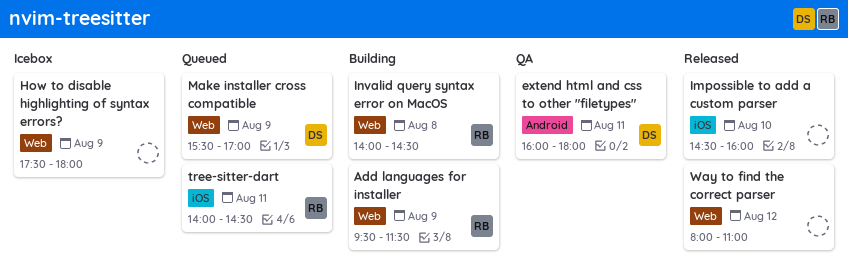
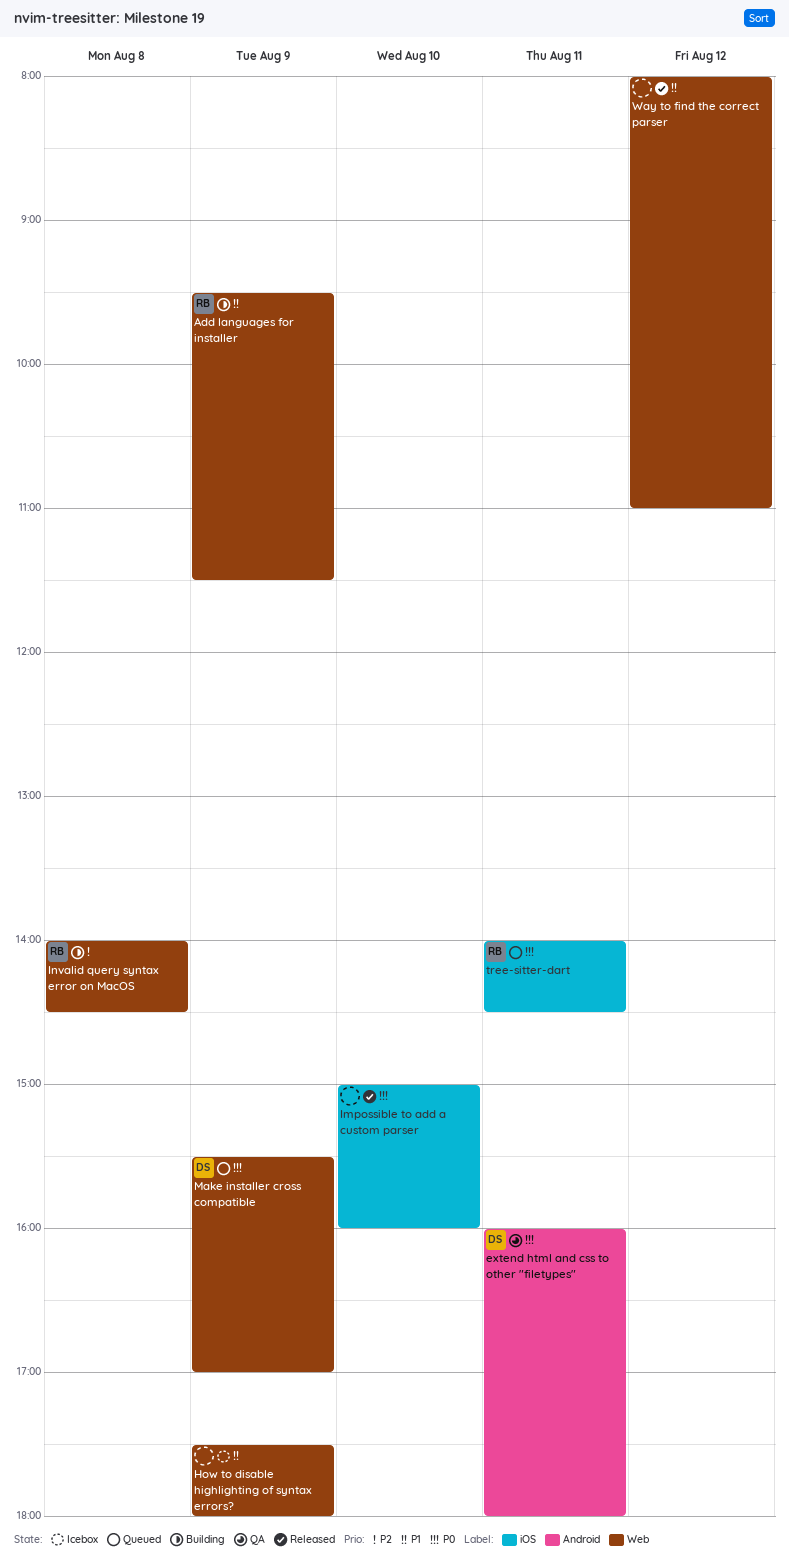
Impossible to add a custom parser, begins: 14:30 -> 15:00

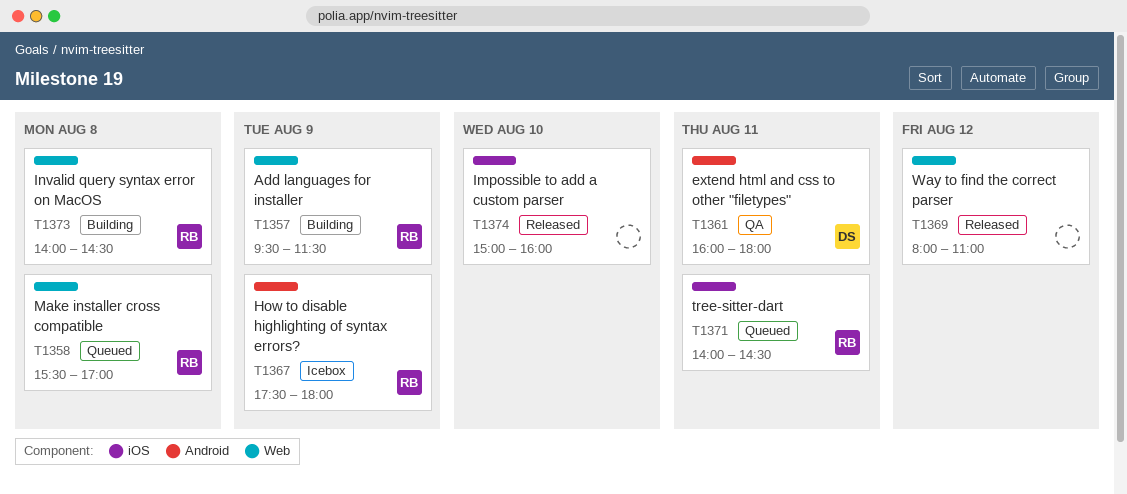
How to disable highlighting of syntax errors?, owner: none -> RB
How to disable highlighting of syntax errors?, label: Web -> Android
Make installer cross compatible, owner: DS -> RB
Make installer cross compatible, day: Aug 9 -> Aug 8

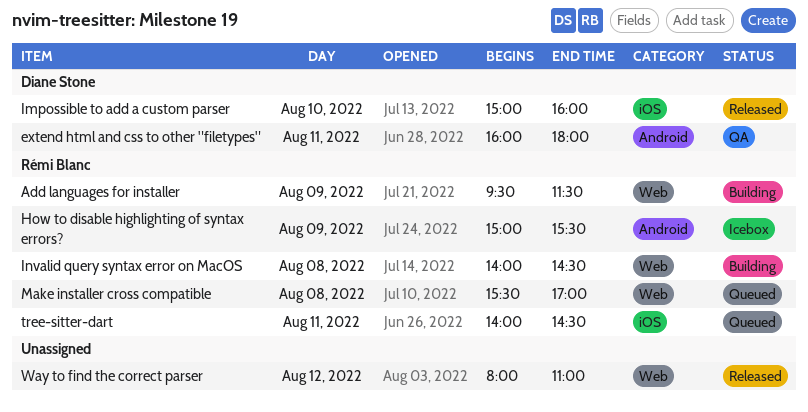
How to disable highlighting of syntax errors?, begins: 17:30 -> 15:00
How to disable highlighting of syntax errors?, ends: 18:00 -> 15:30
Impossible to add a custom parser, owner: none -> Diane Stone

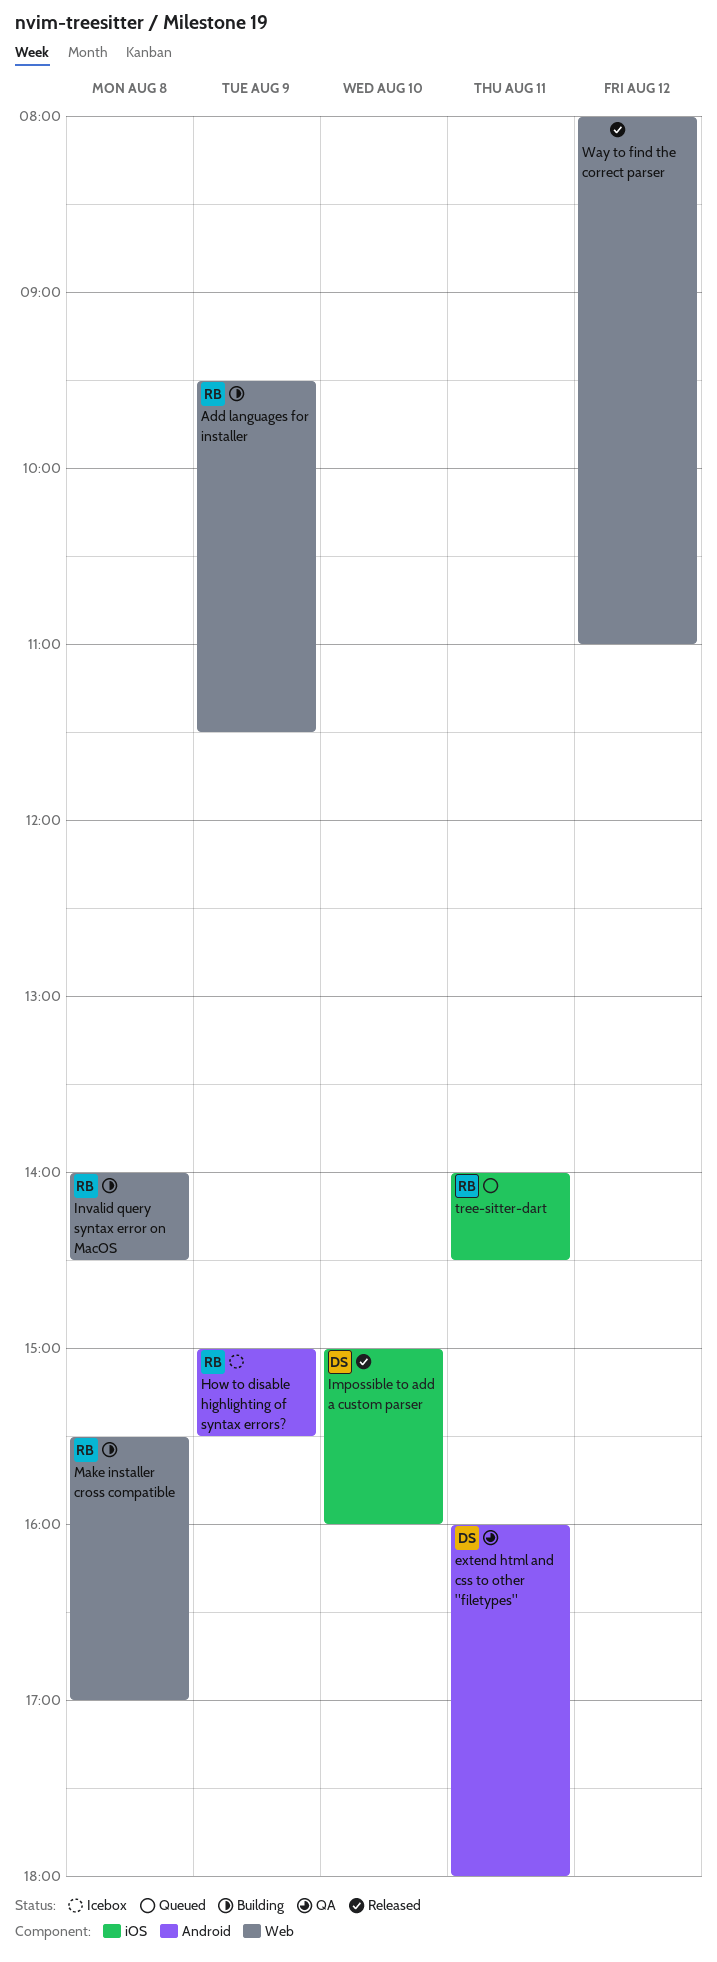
Make installer cross compatible, status: Queued -> Building

